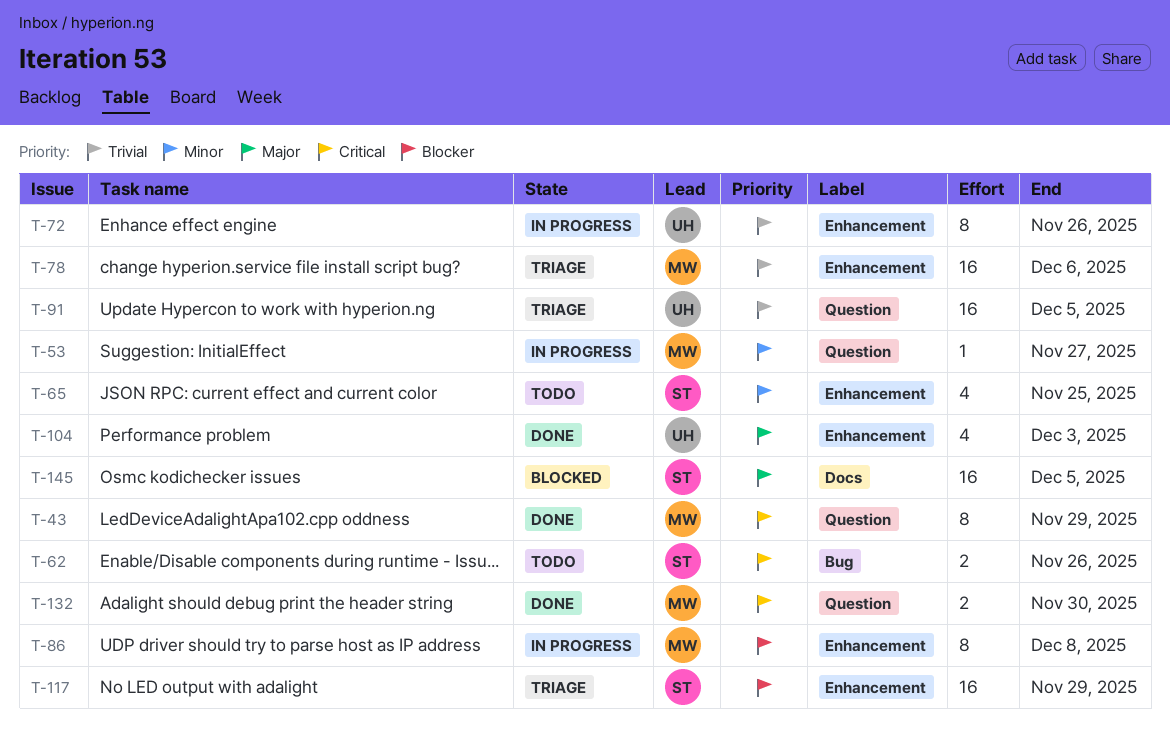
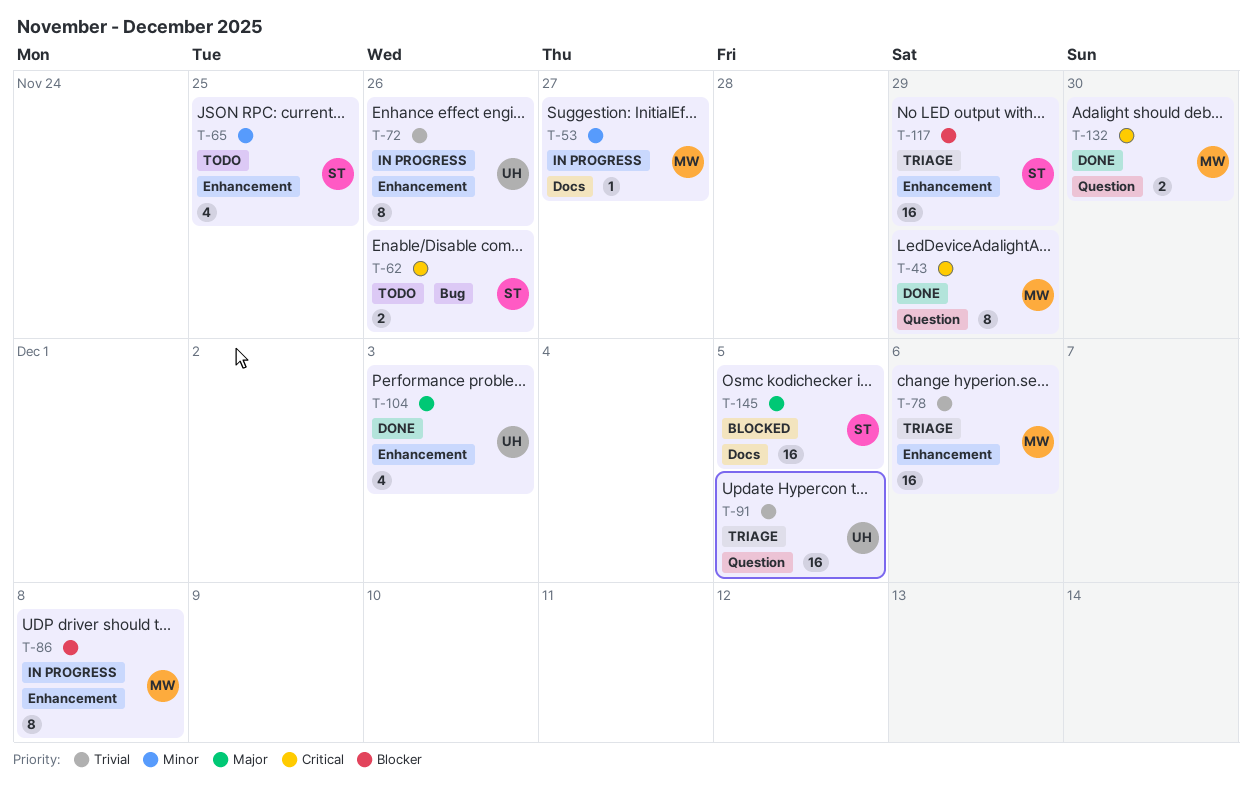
T-53, label: Question -> Docs

